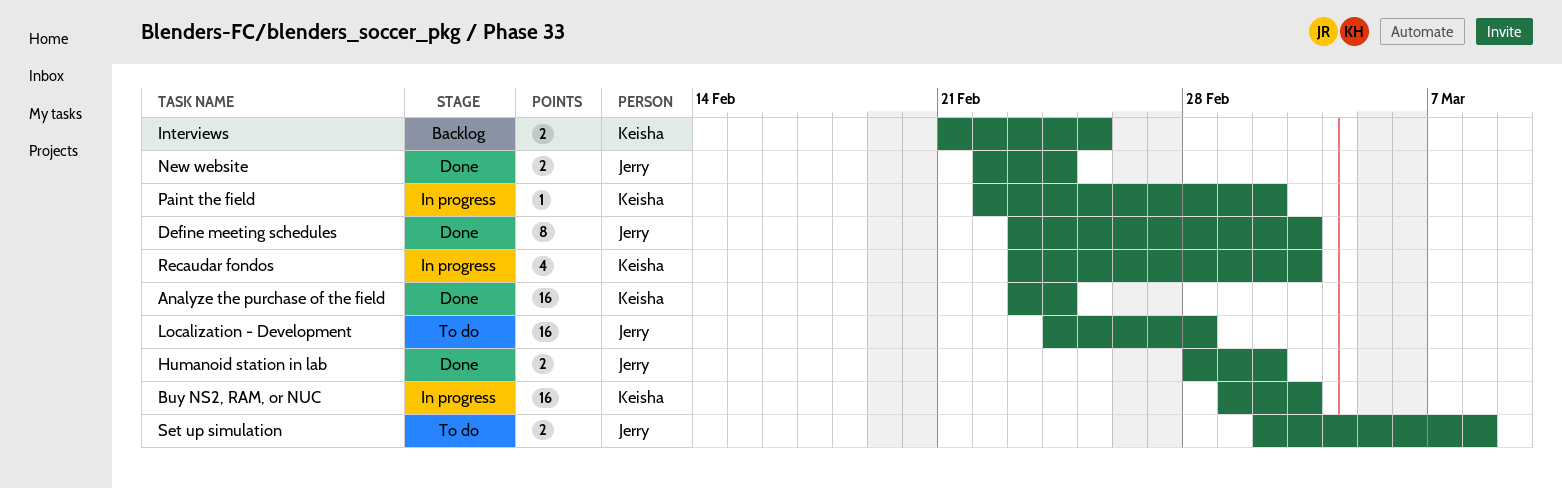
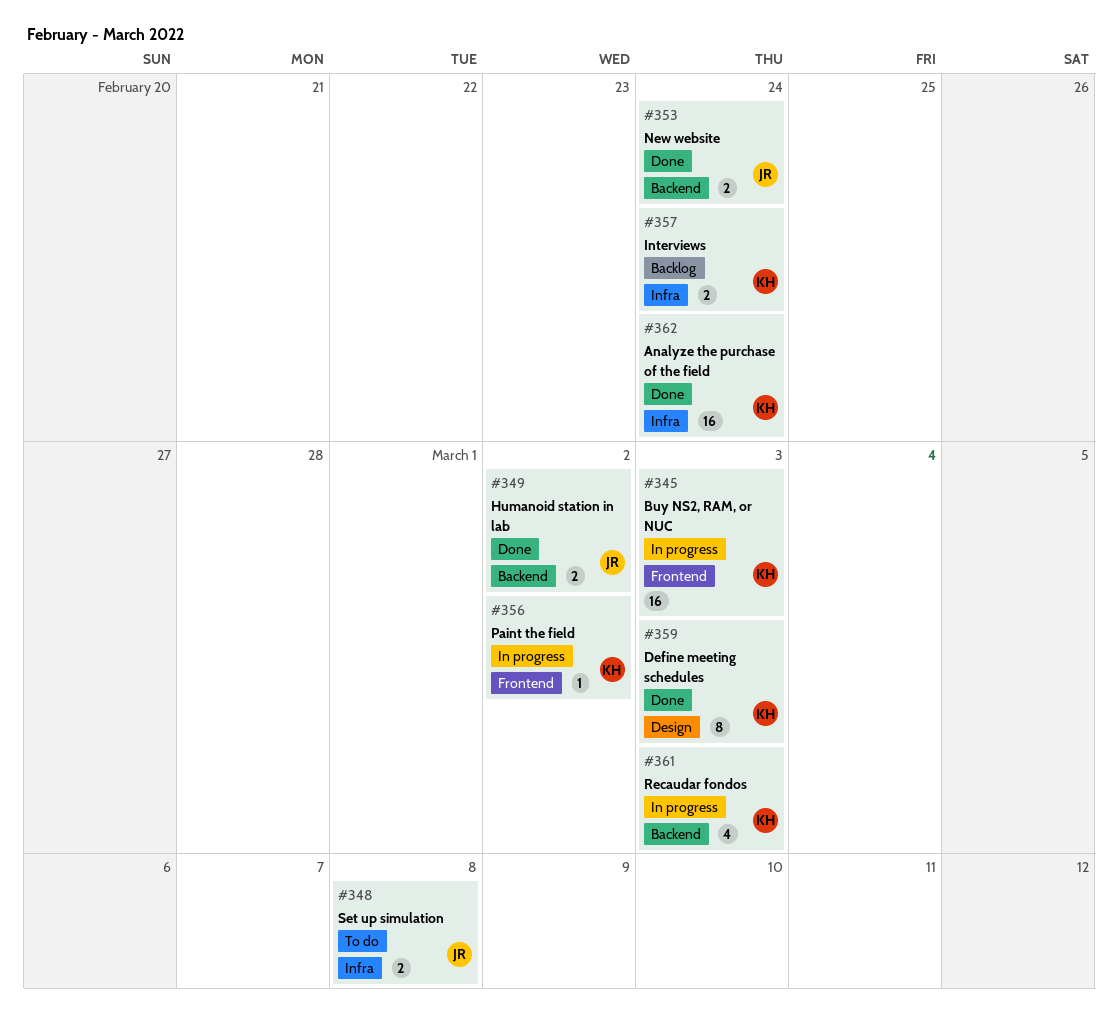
Define meeting schedules, owner: Jerry -> Keisha
Interviews, due: Feb 25 -> Feb 24
Localization - Development: present -> none

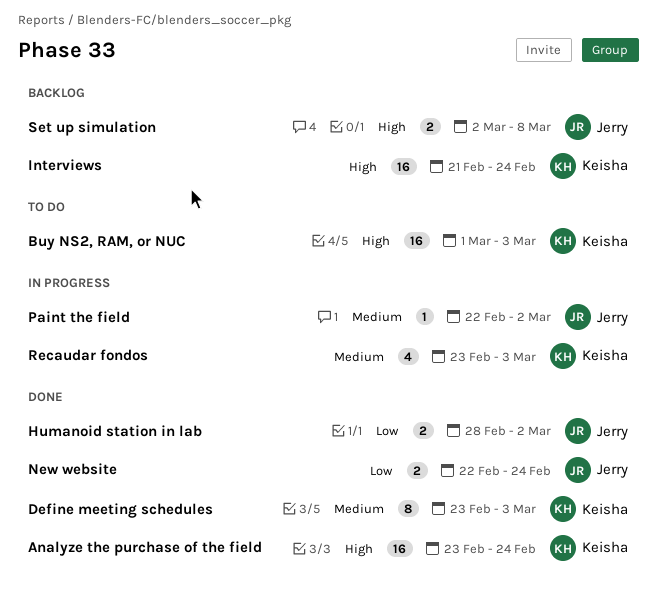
Buy NS2, RAM, or NUC, status: In progress -> To do
Interviews, estimate: 2 -> 16
Paint the field, owner: Keisha -> Jerry
Set up simulation, status: To do -> Backlog

